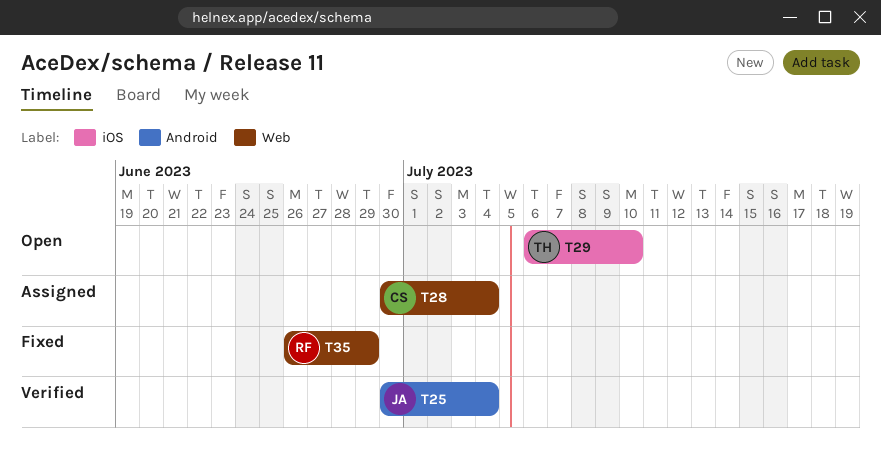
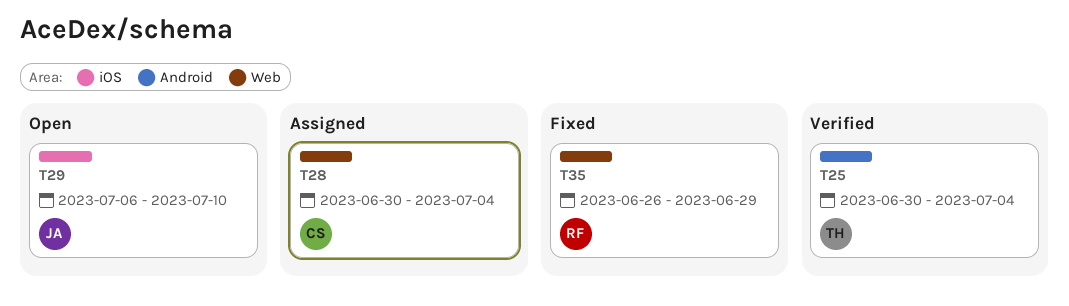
T25, owner: JA -> TH
T29, owner: TH -> JA

